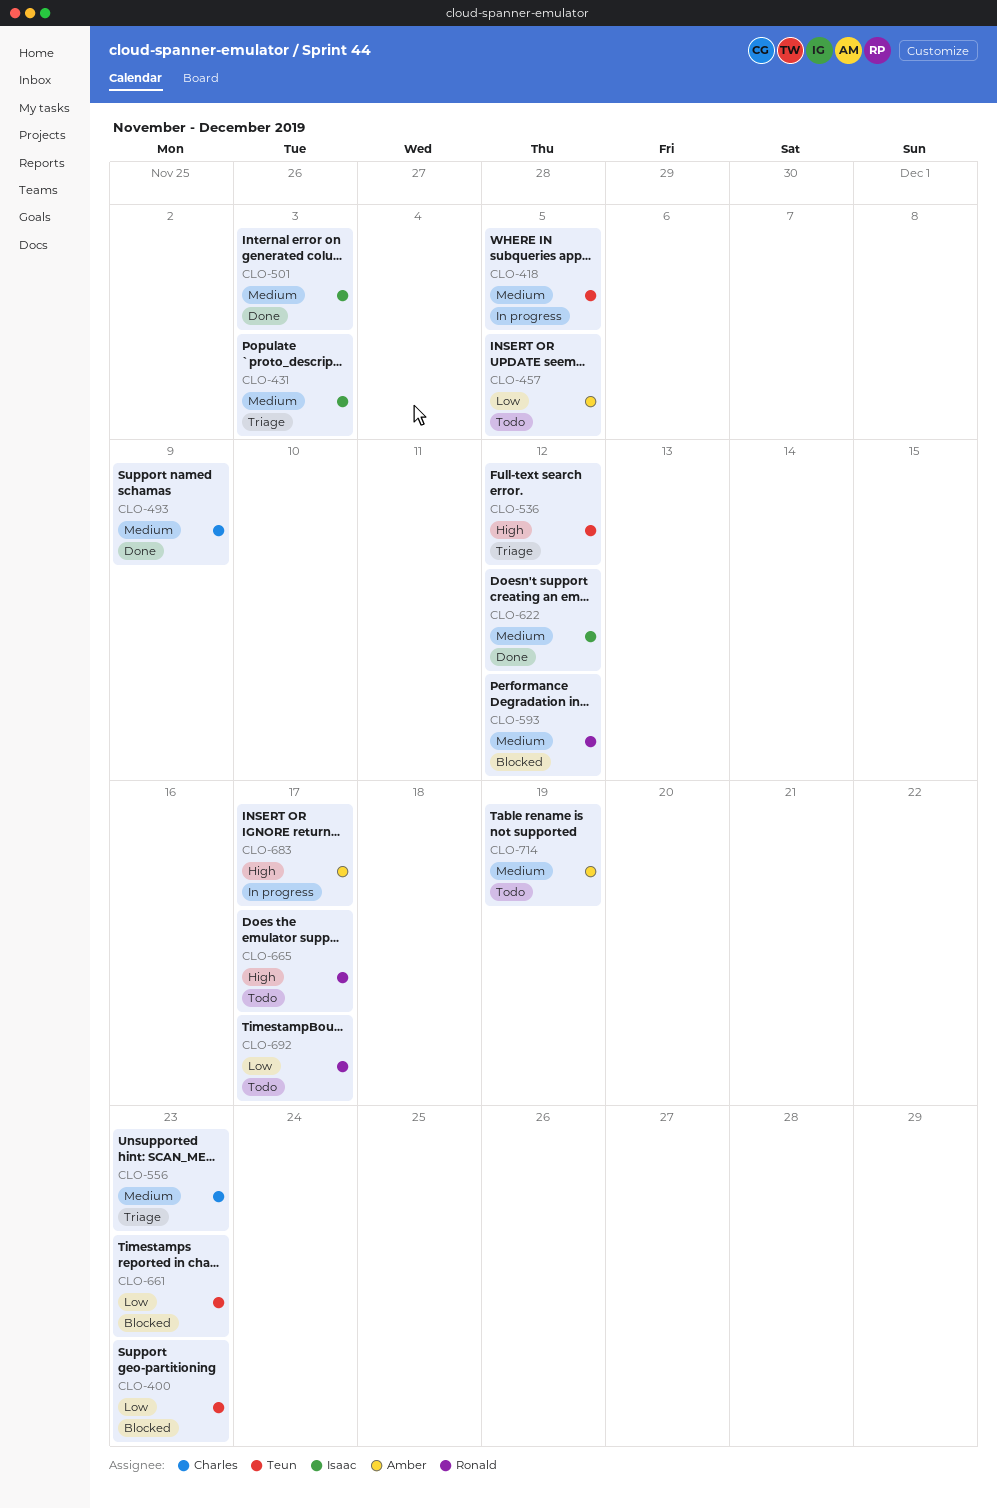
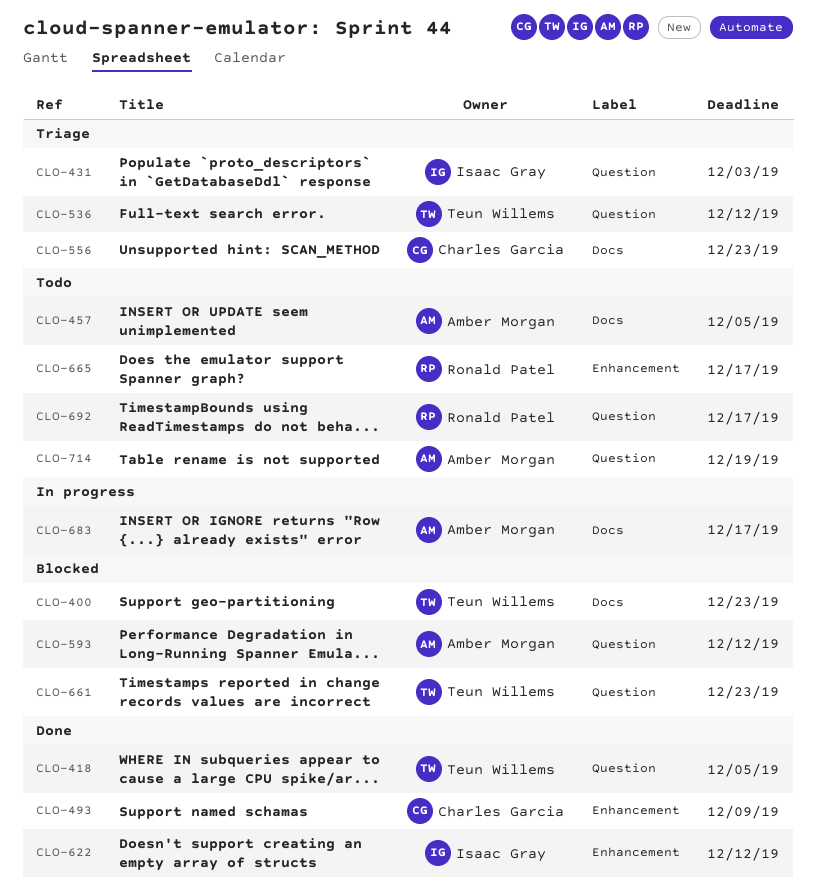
CLO-418, status: In progress -> Done
CLO-501: present -> none
CLO-593, owner: Ronald Patel -> Amber Morgan

